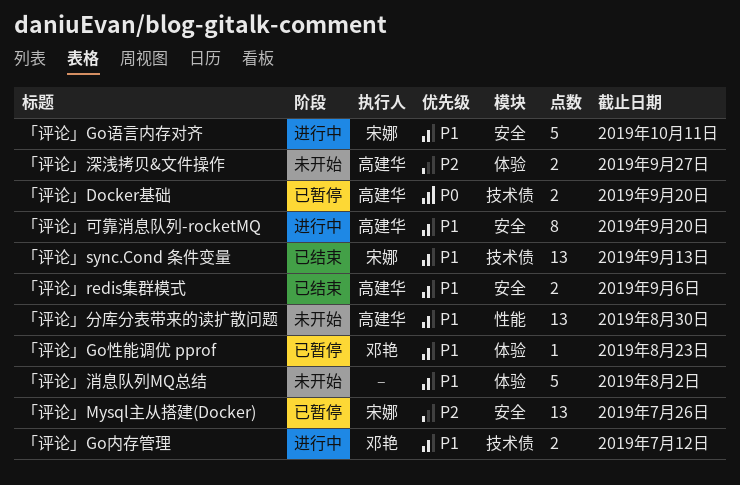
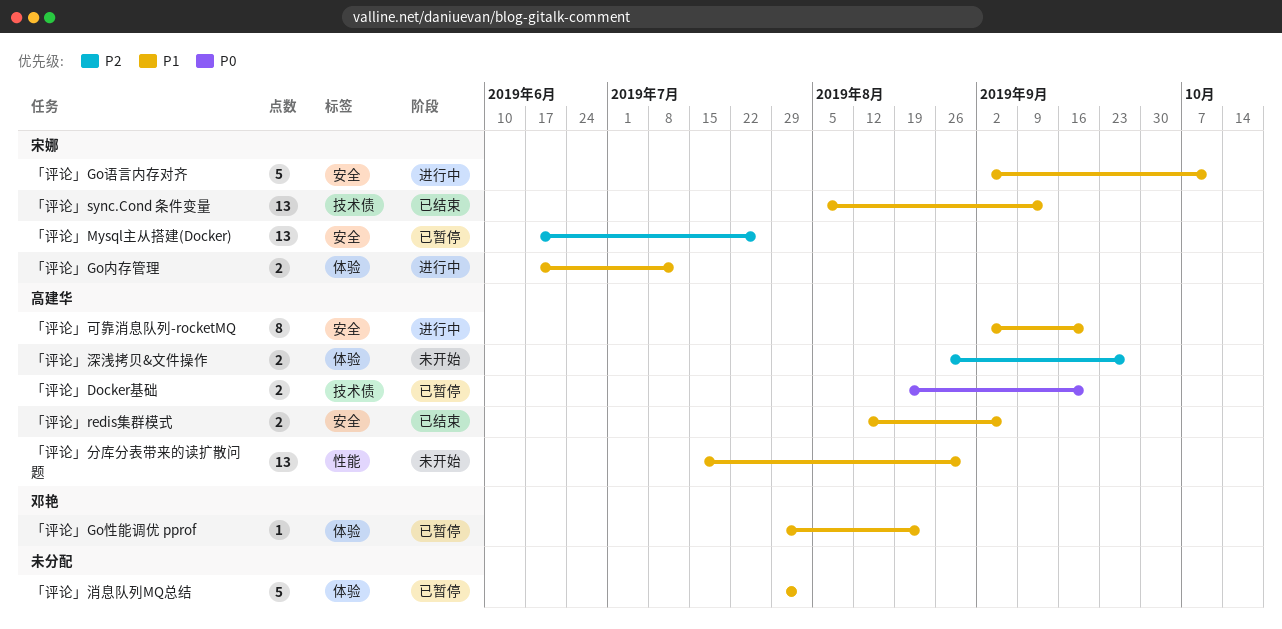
「评论」Go内存管理, owner: 邓艳 -> 宋娜
「评论」Go内存管理, label: 技术债 -> 体验
「评论」消息队列MQ总结, status: 未开始 -> 已暂停

